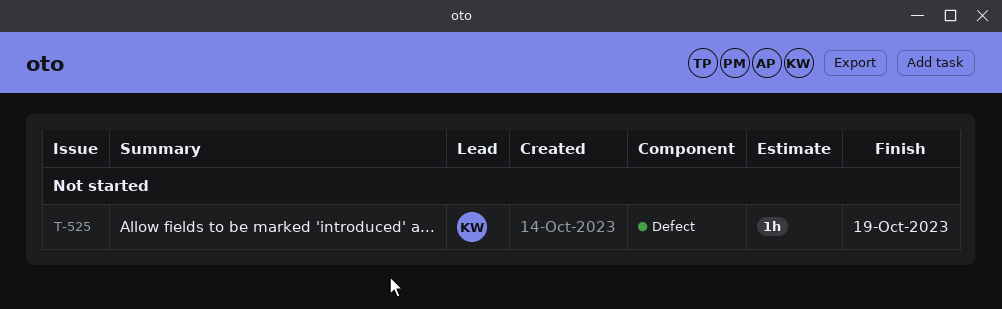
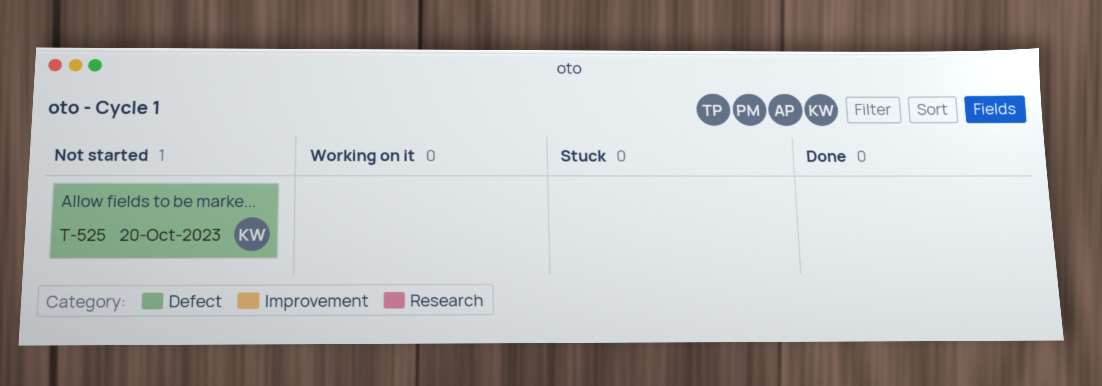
T-525, due: Oct 19 -> Oct 20

